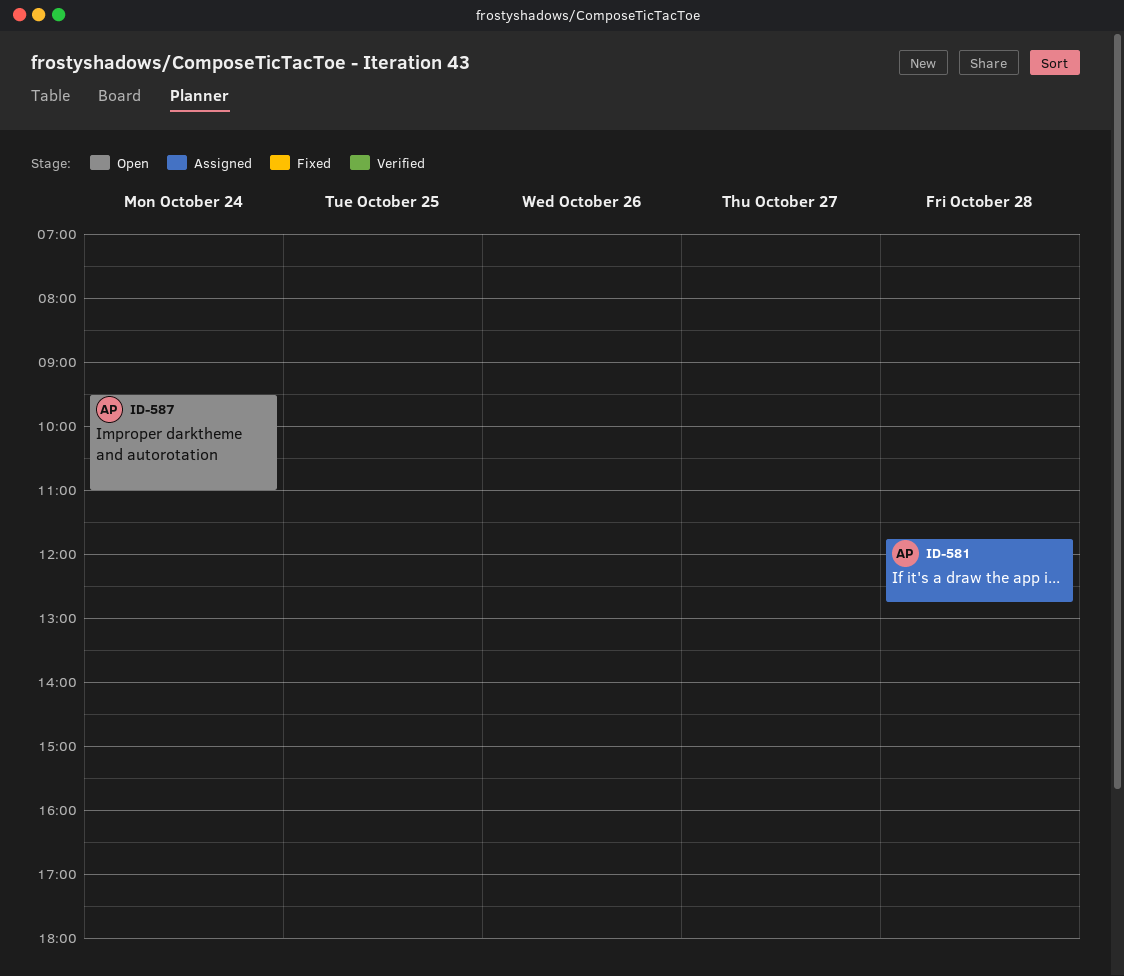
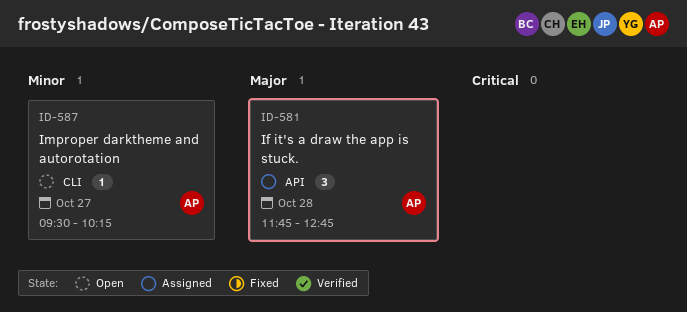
ID-587, day: Oct 24 -> Oct 27
ID-587, ends: 11:00 -> 10:15

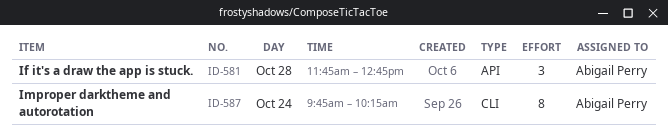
ID-587, estimate: 1 -> 8
ID-587, day: Oct 27 -> Oct 24
ID-587, begins: 09:30 -> 09:45

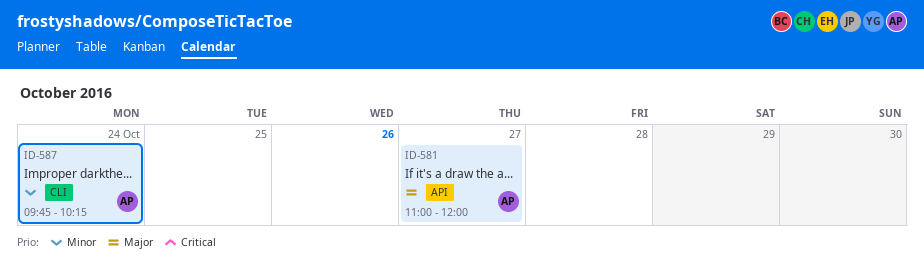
ID-581, day: Oct 28 -> Oct 27
ID-581, begins: 11:45 -> 11:00
ID-581, ends: 12:45 -> 12:00

